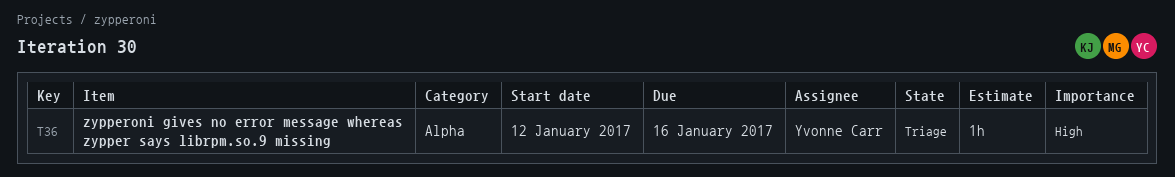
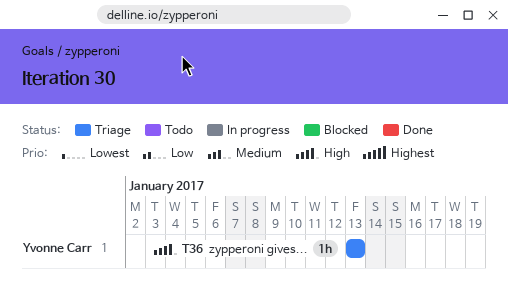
T36, start: Jan 12 -> Jan 13
T36, due: Jan 16 -> Jan 13

